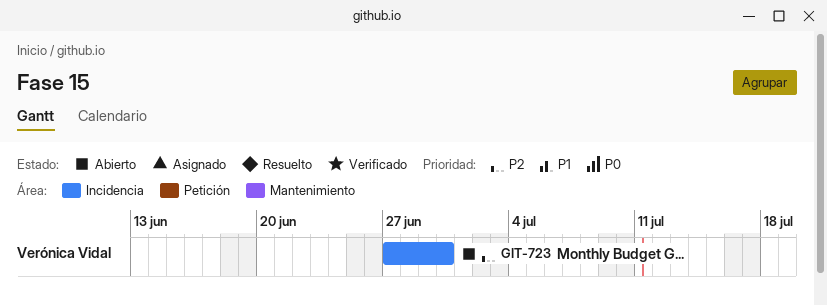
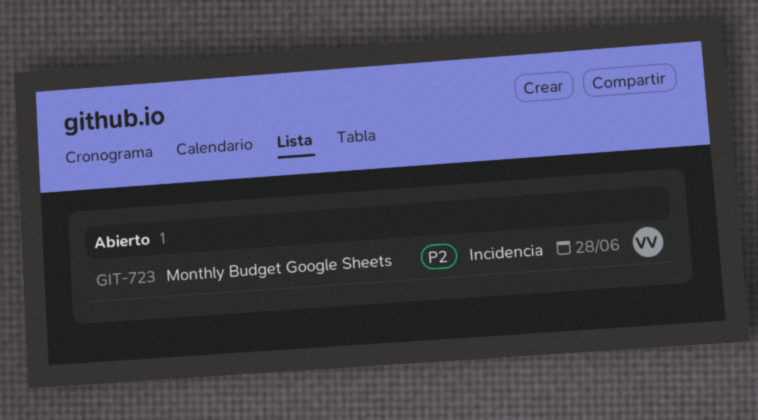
GIT-723, due: Jun 30 -> Jun 28

